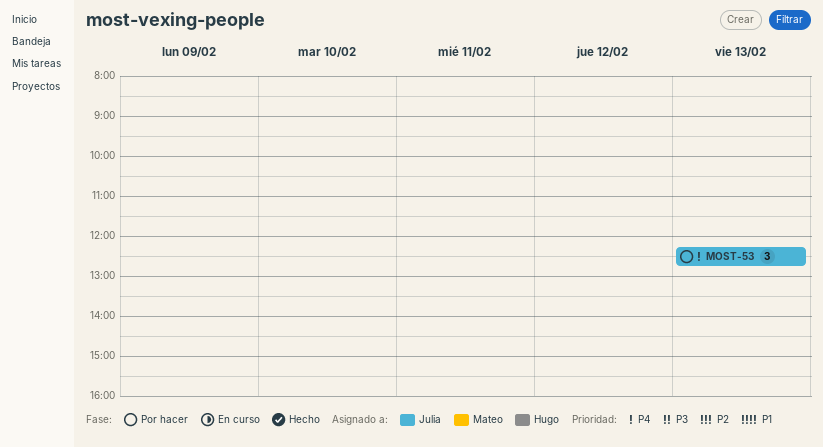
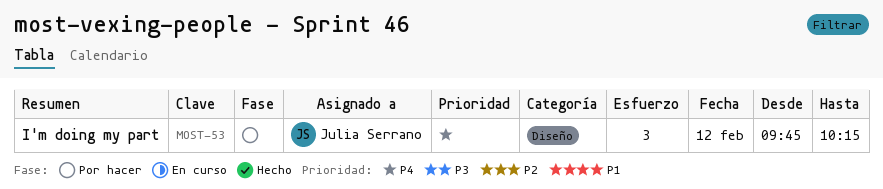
MOST-53, day: Feb 13 -> Feb 12
MOST-53, begins: 12:15 -> 09:45
MOST-53, ends: 12:45 -> 10:15

